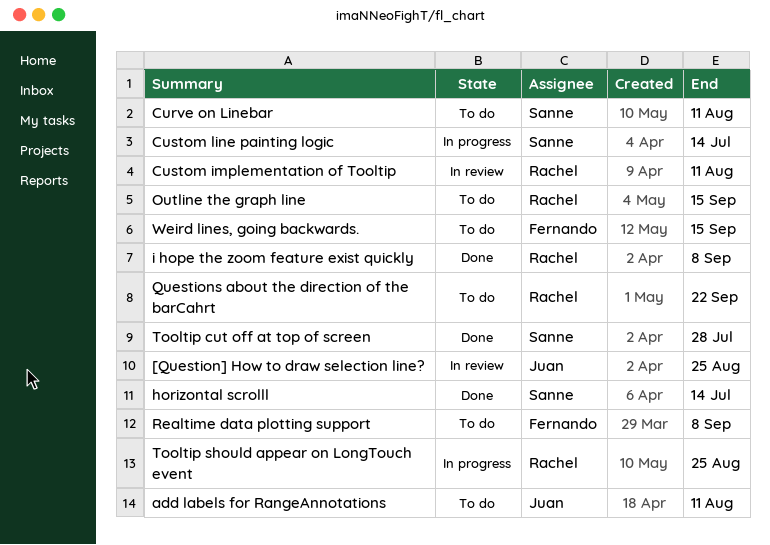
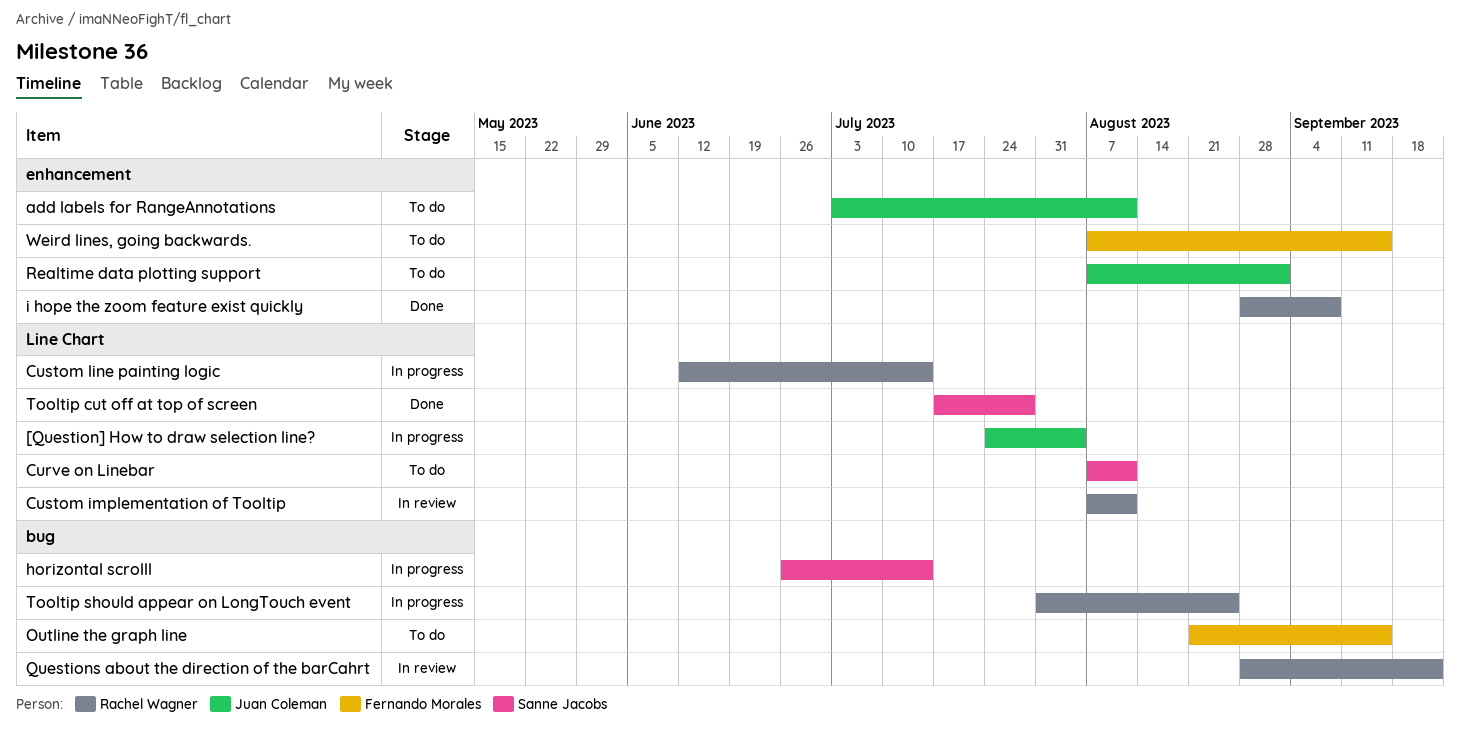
[Question] How to draw selection line?, status: In review -> In progress
[Question] How to draw selection line?, due: Aug 25 -> Aug 4
Custom line painting logic, owner: Sanne Jacobs -> Rachel Wagner
horizontal scrolll, status: Done -> In progress
Outline the graph line, owner: Rachel Wagner -> Fernando Morales
Questions about the direction of the barCahrt, status: To do -> In review
Realtime data plotting support, owner: Fernando Morales -> Juan Coleman
Realtime data plotting support, due: Sep 8 -> Sep 1

